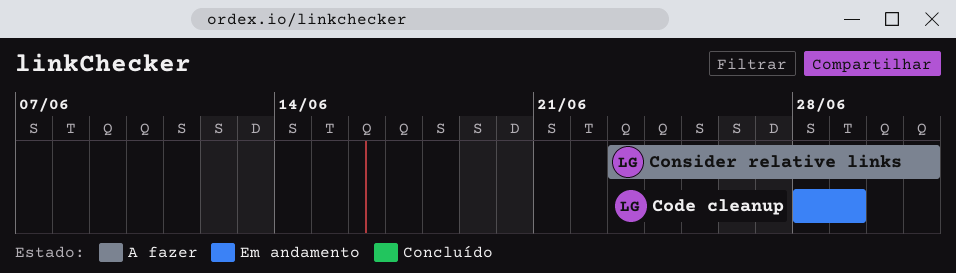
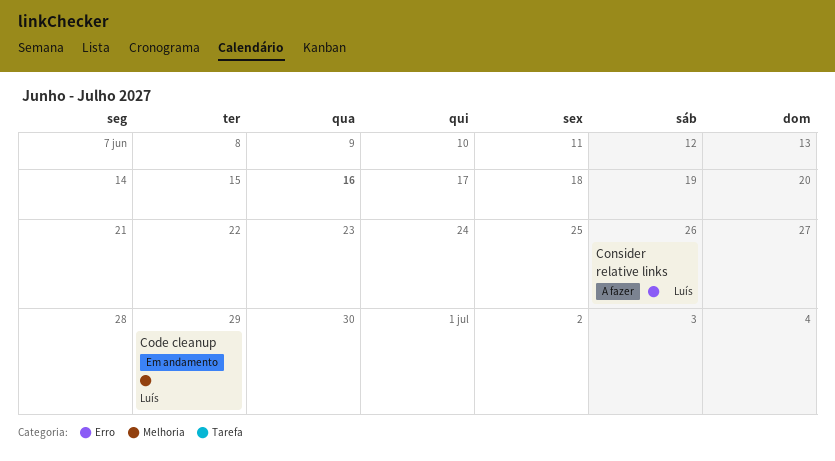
Consider relative links, due: Jul 1 -> Jun 26

